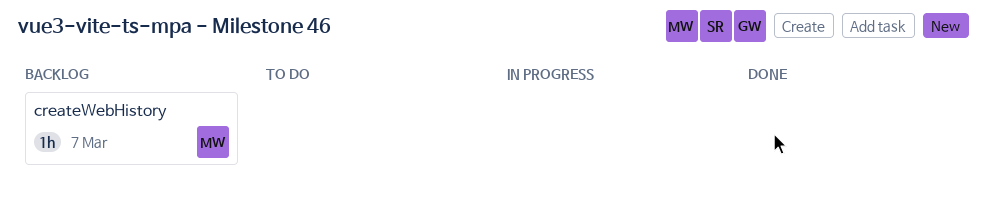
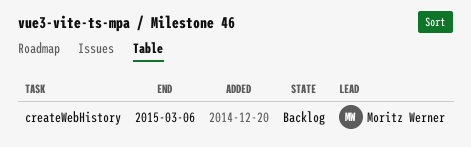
createWebHistory, due: Mar 7 -> Mar 6

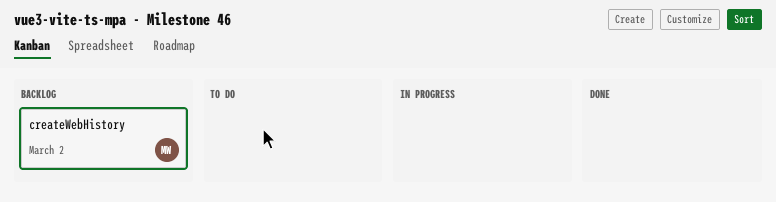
createWebHistory, due: Mar 6 -> Mar 2

